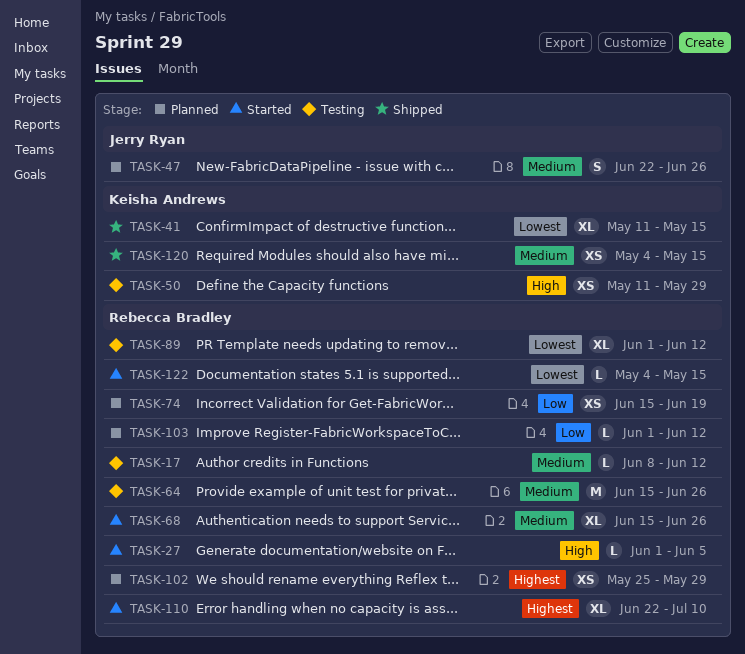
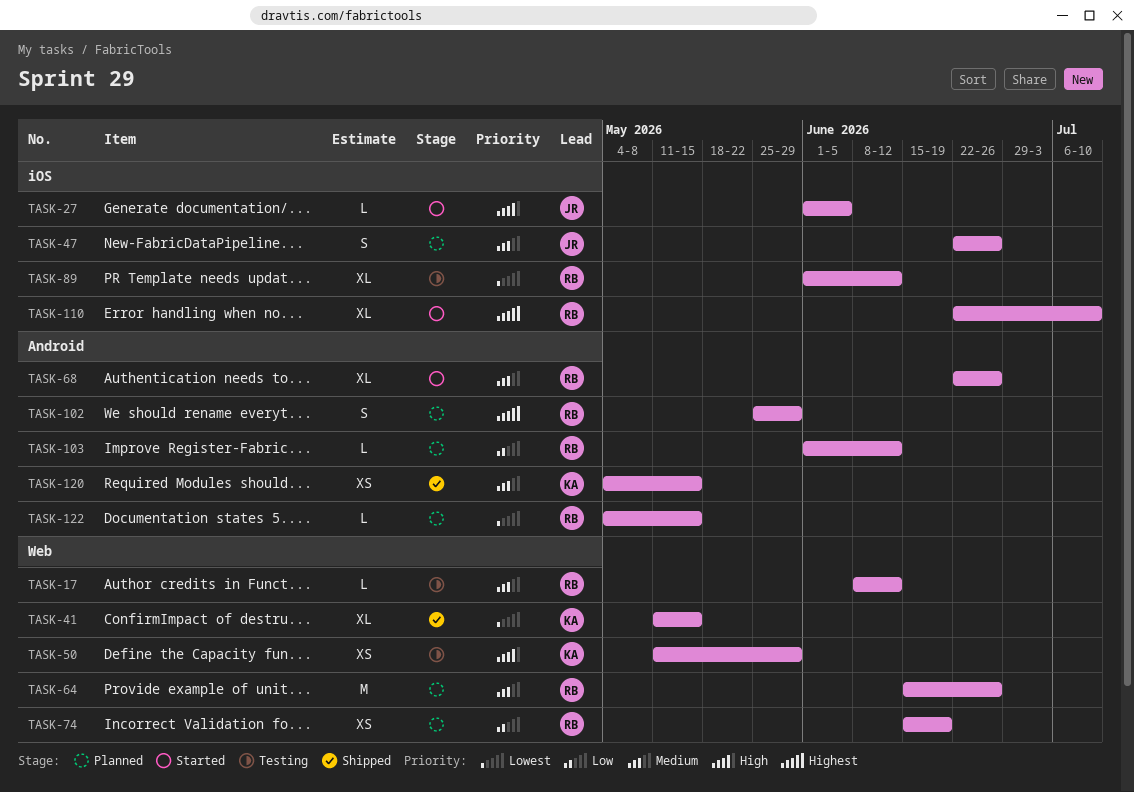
TASK-27, owner: Rebecca Bradley -> Jerry Ryan
TASK-64, status: Testing -> Planned
TASK-68, start: Jun 15 -> Jun 22
TASK-102, estimate: XS -> S
TASK-122, status: Started -> Planned

